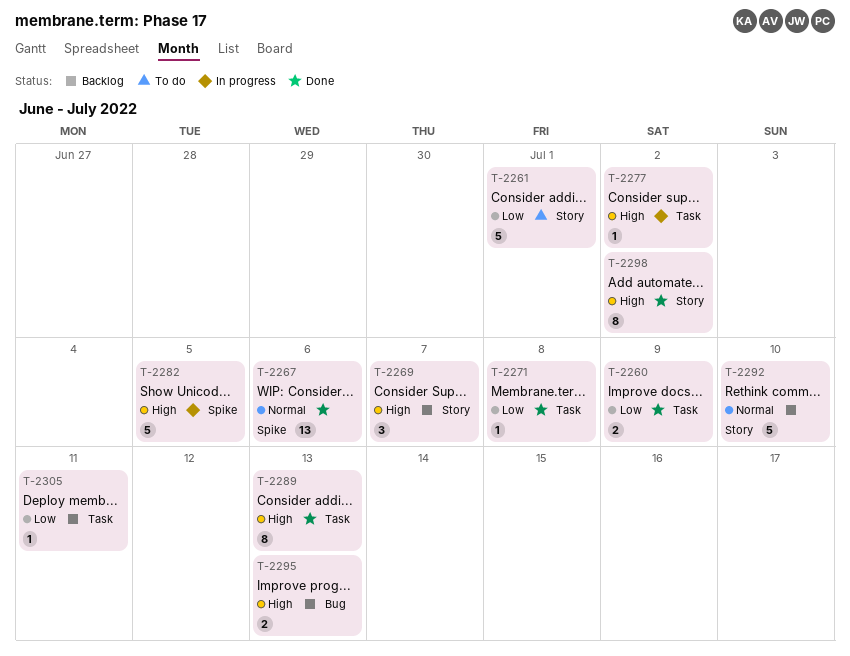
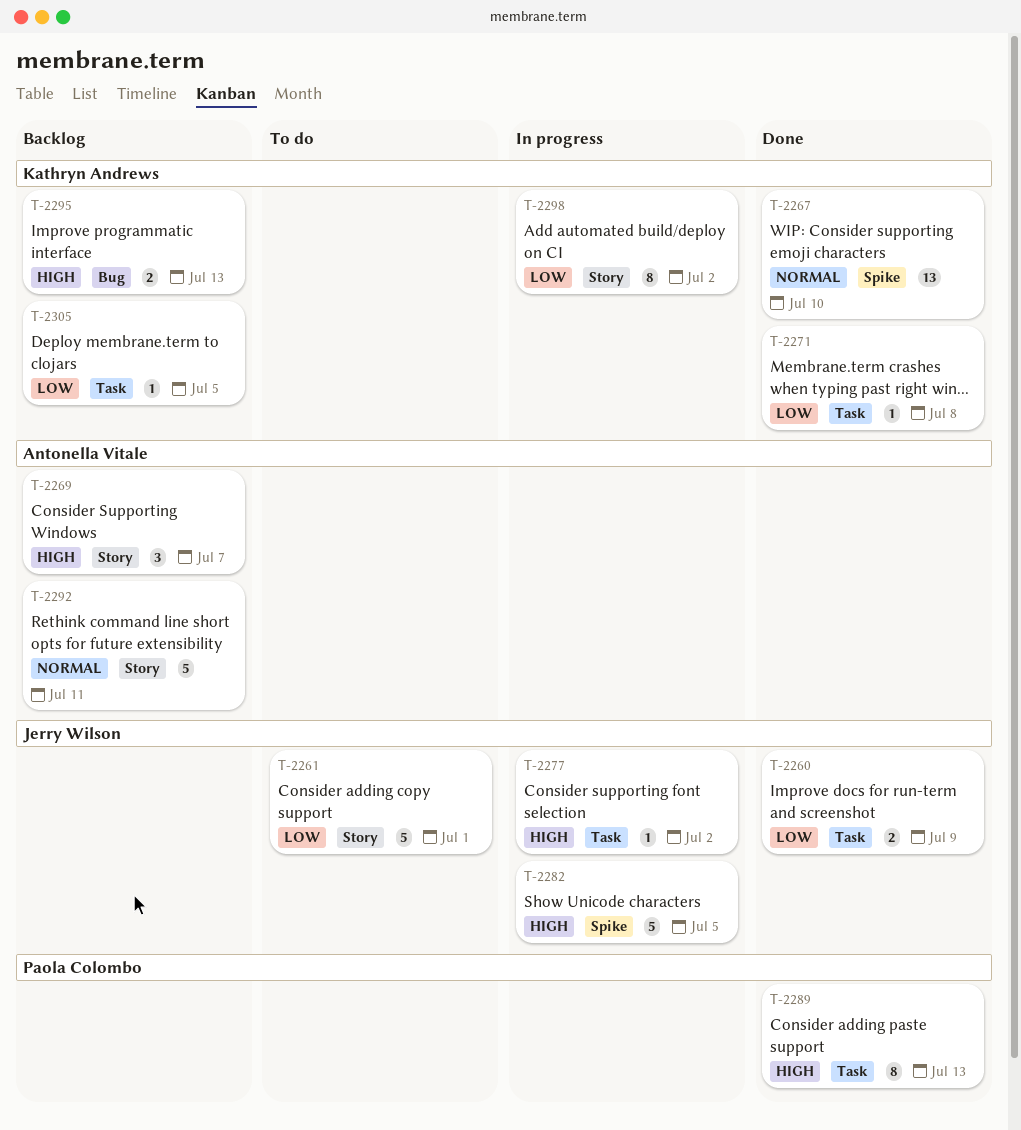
T-2267, due: Jul 6 -> Jul 10
T-2292, due: Jul 10 -> Jul 11
T-2298, status: Done -> In progress
T-2298, priority: High -> Low
T-2305, due: Jul 11 -> Jul 5

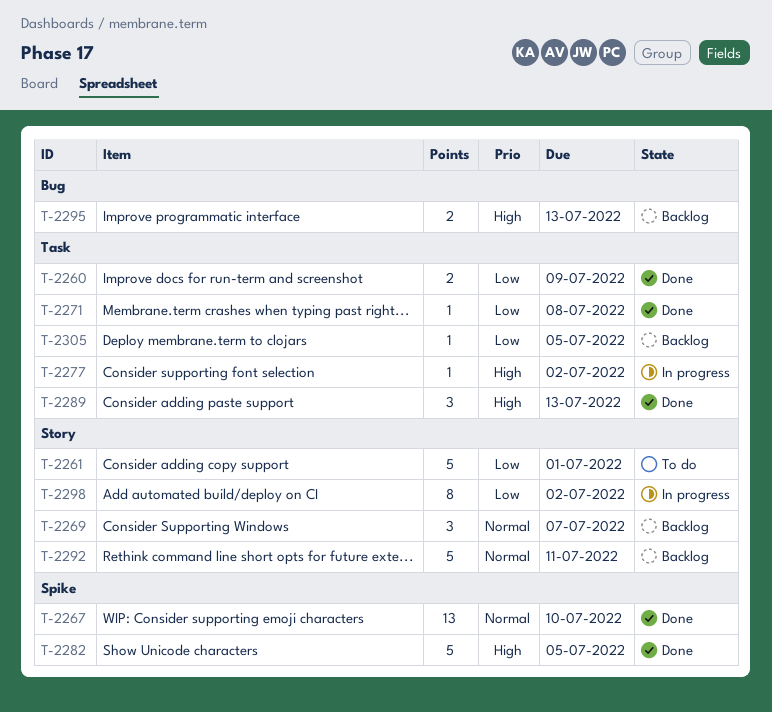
T-2269, priority: High -> Normal
T-2282, status: In progress -> Done
T-2289, estimate: 8 -> 3

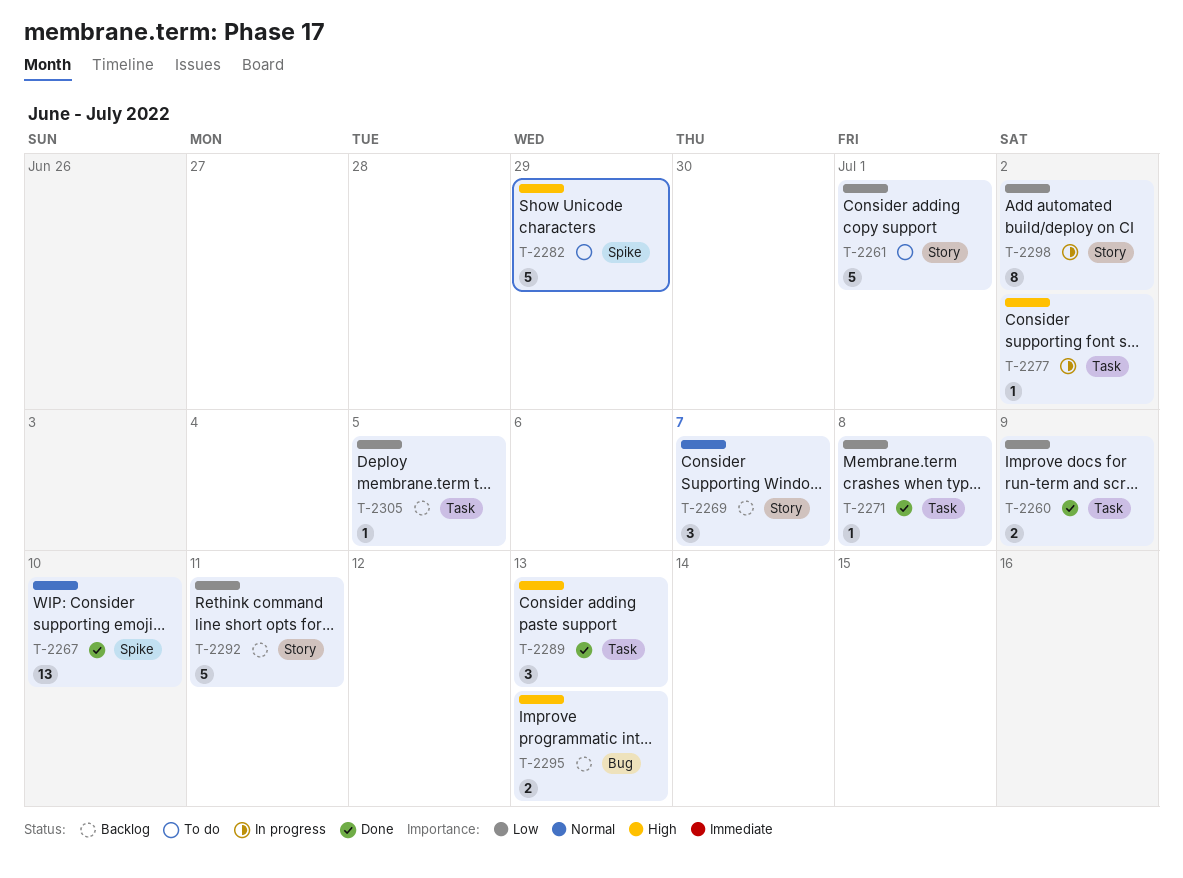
T-2282, status: Done -> To do
T-2282, due: Jul 5 -> Jun 29
T-2292, priority: Normal -> Low

